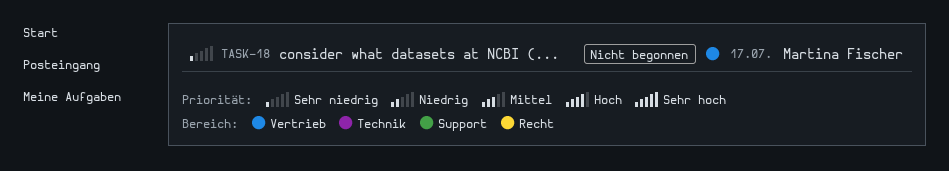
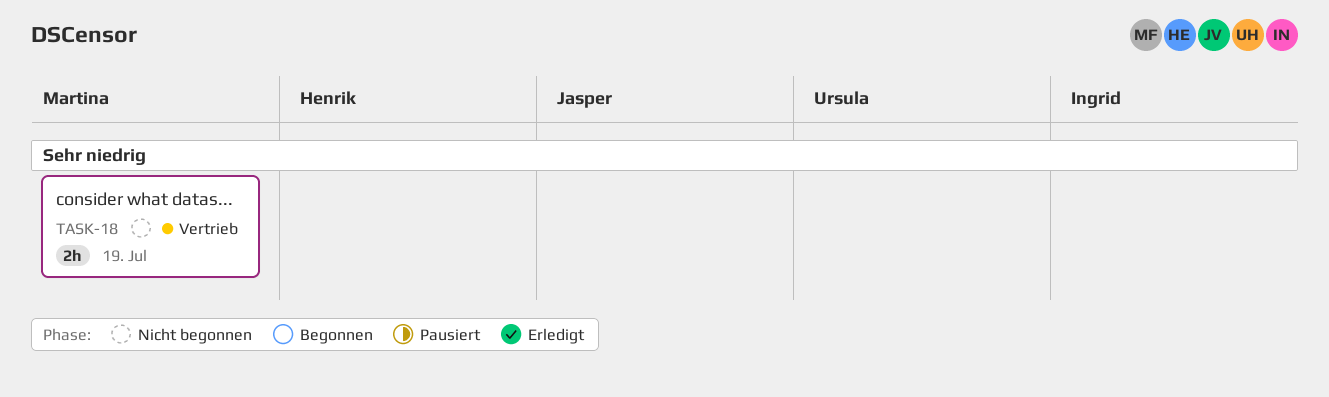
TASK-18, due: Jul 17 -> Jul 19

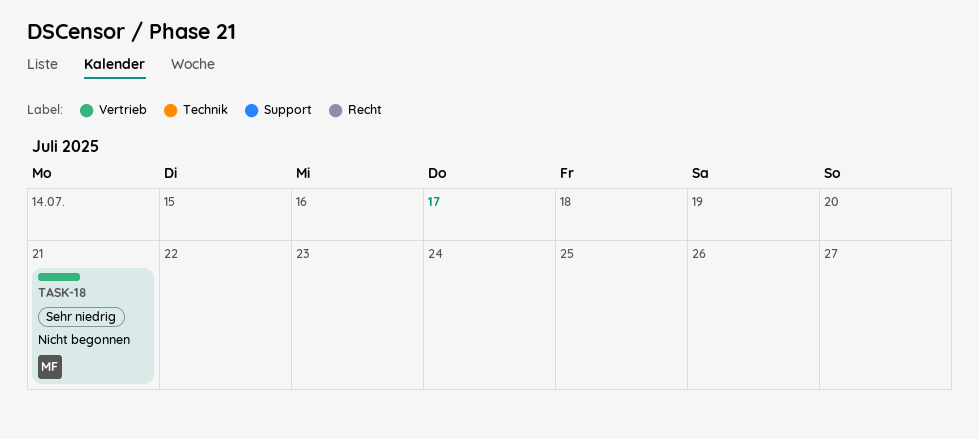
TASK-18, due: Jul 19 -> Jul 21

